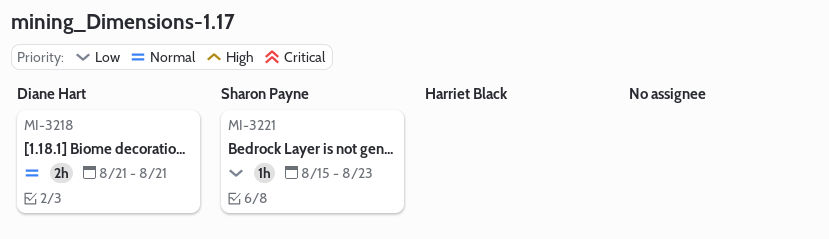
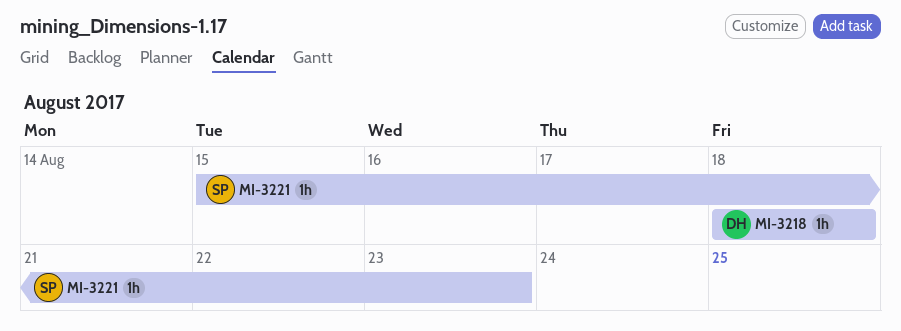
MI-3218, estimate: 2h -> 1h
MI-3218, start: Aug 21 -> Aug 18
MI-3218, due: Aug 21 -> Aug 18

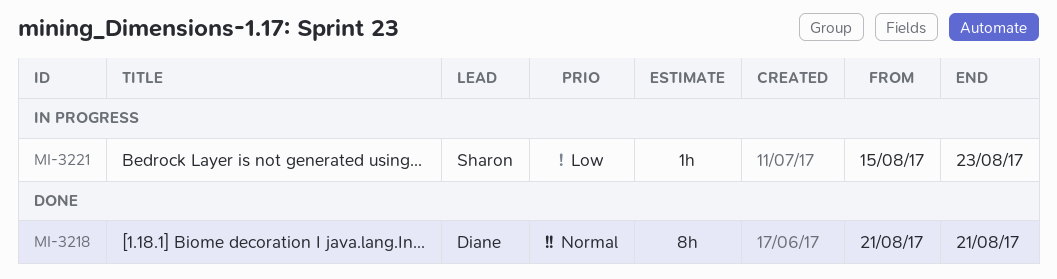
MI-3218, estimate: 1h -> 8h
MI-3218, start: Aug 18 -> Aug 21
MI-3218, due: Aug 18 -> Aug 21

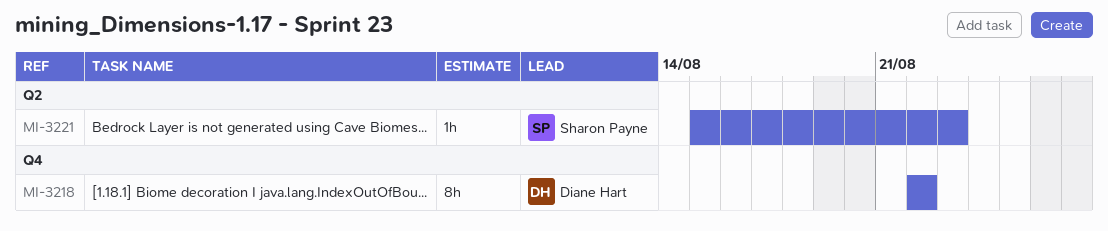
MI-3218, start: Aug 21 -> Aug 22
MI-3218, due: Aug 21 -> Aug 22

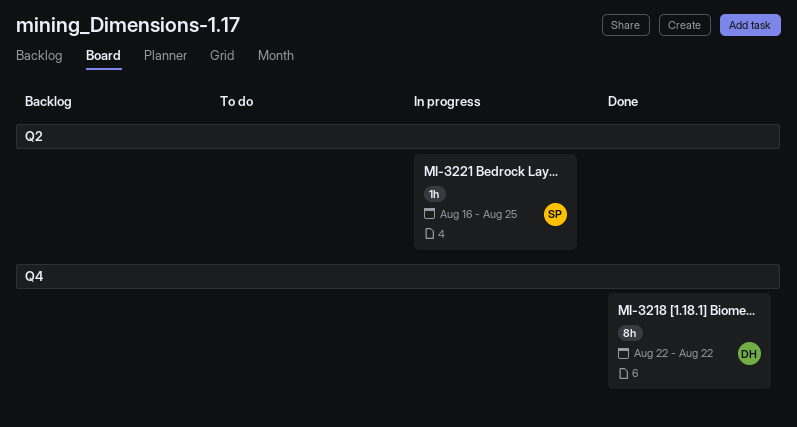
MI-3221, start: Aug 15 -> Aug 16
MI-3221, due: Aug 23 -> Aug 25

